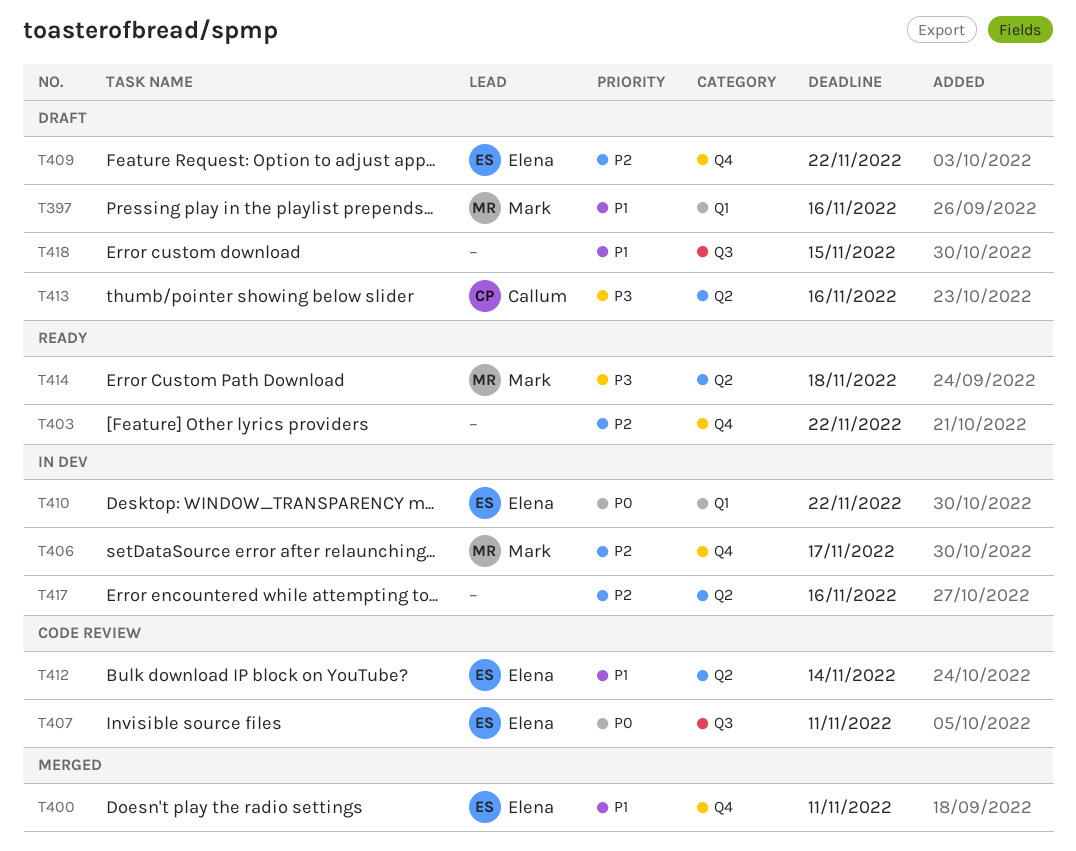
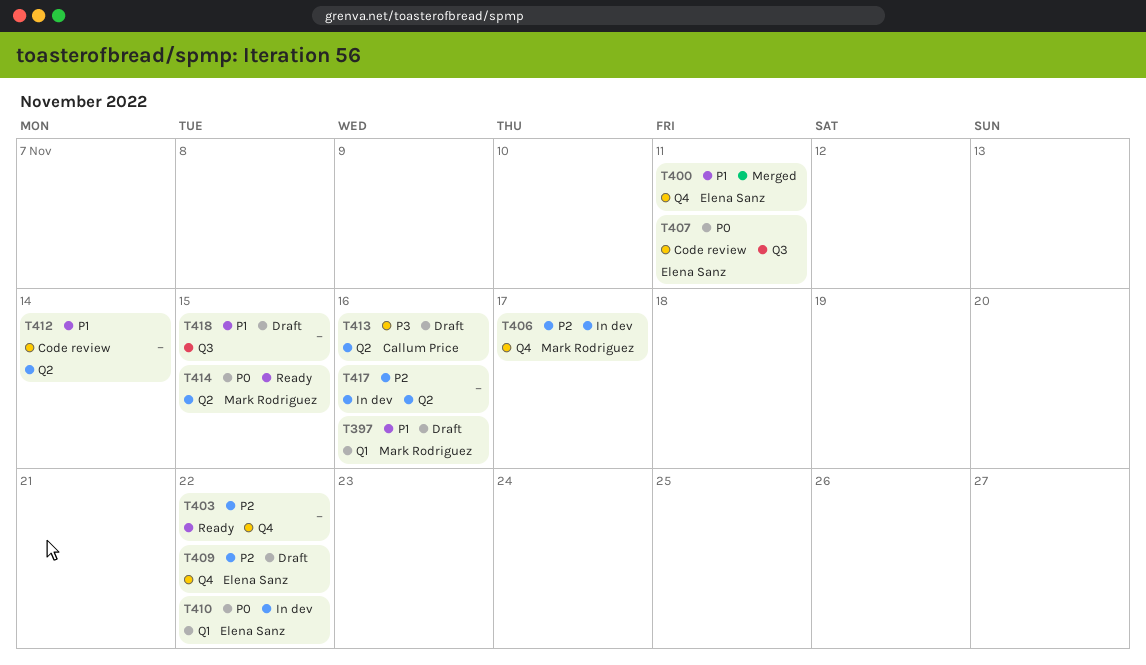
T412, owner: Elena Sanz -> none
T414, priority: P3 -> P0
T414, due: Nov 18 -> Nov 15

